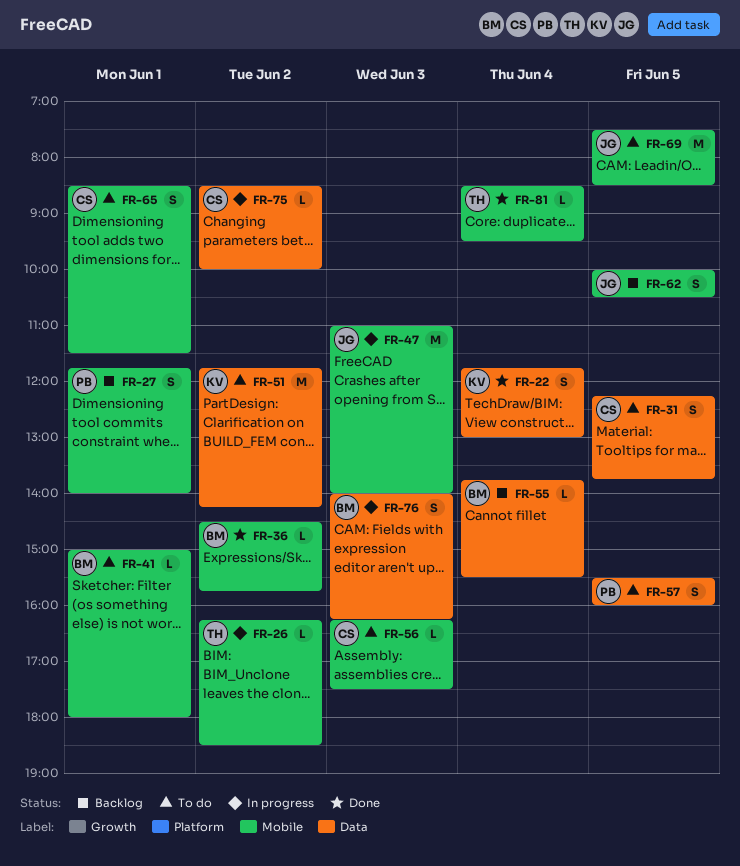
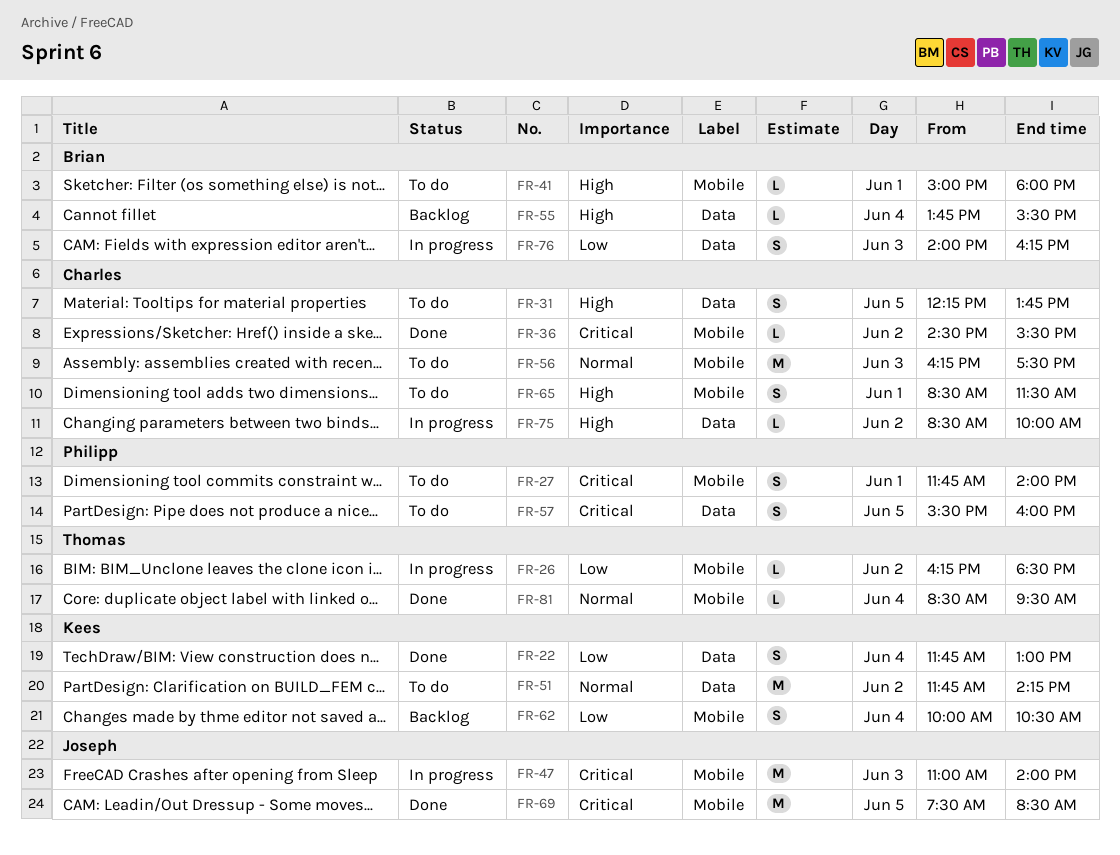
FR-27, status: Backlog -> To do
FR-36, owner: Brian -> Charles
FR-36, ends: 15:45 -> 15:30
FR-56, estimate: L -> M
FR-62, owner: Joseph -> Kees
FR-62, day: Jun 5 -> Jun 4
FR-69, status: To do -> Done

